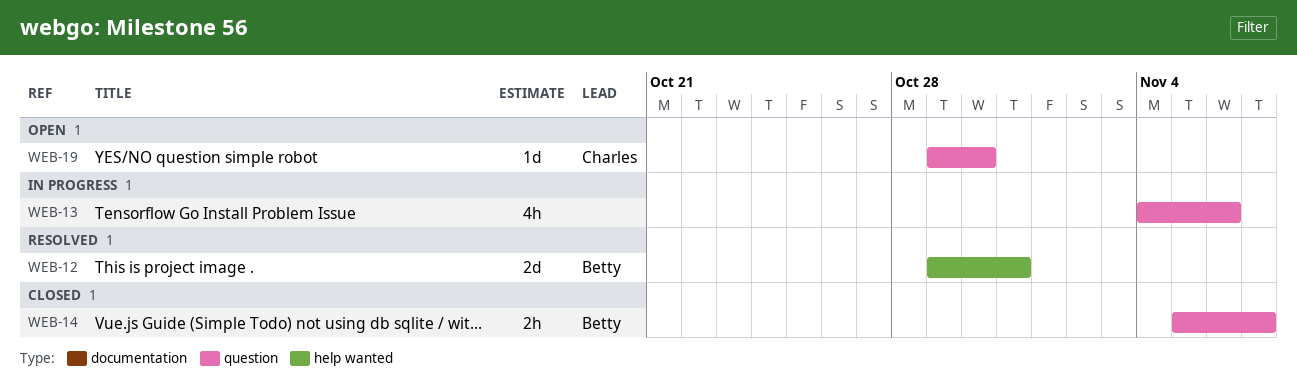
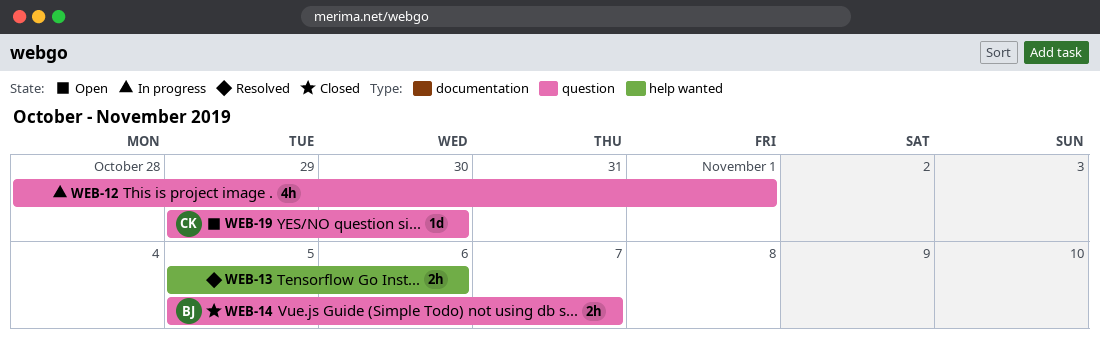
WEB-12, status: Resolved -> In progress
WEB-12, owner: Betty -> none
WEB-12, label: help wanted -> question
WEB-12, estimate: 2d -> 4h
WEB-12, start: Oct 29 -> Oct 28
WEB-12, due: Oct 31 -> Nov 1
WEB-13, status: In progress -> Resolved
WEB-13, label: question -> help wanted
WEB-13, estimate: 4h -> 2h
WEB-13, start: Nov 4 -> Nov 5

